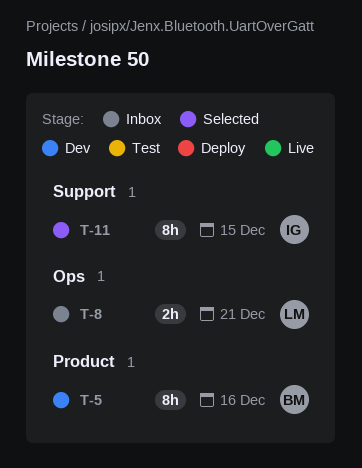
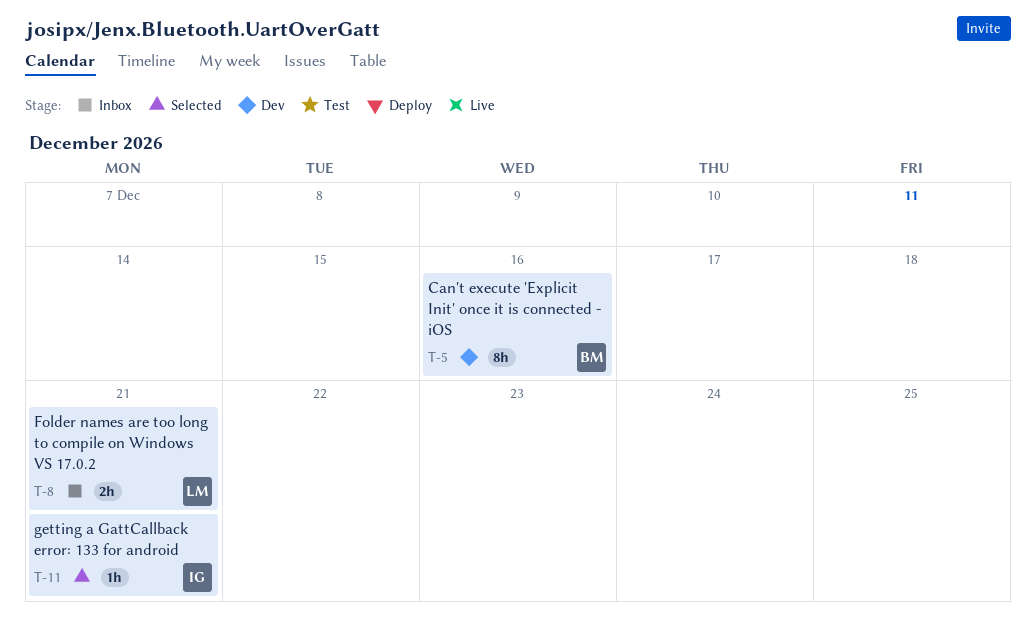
T-11, estimate: 8h -> 1h
T-11, due: Dec 15 -> Dec 21

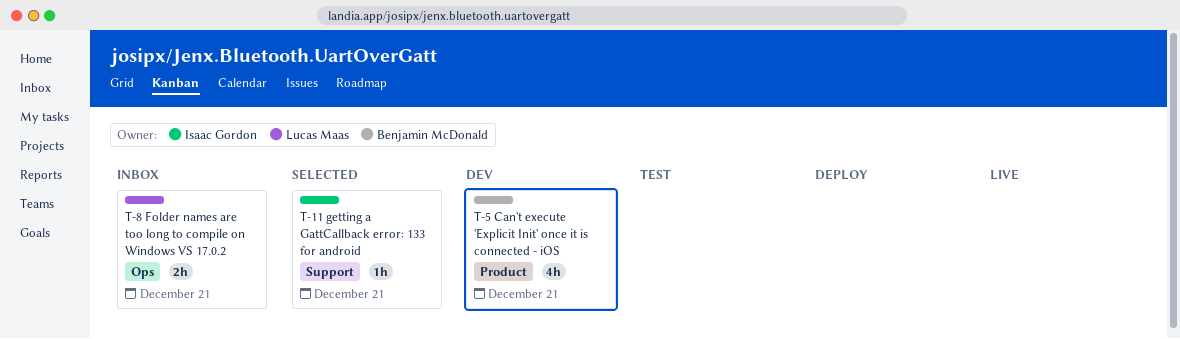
T-5, estimate: 8h -> 4h
T-5, due: Dec 16 -> Dec 21

